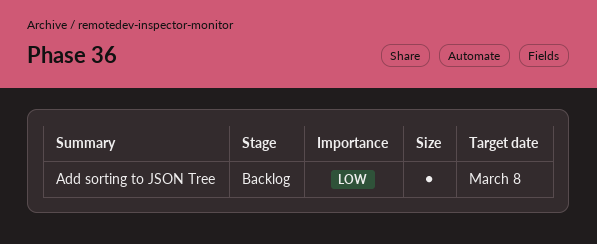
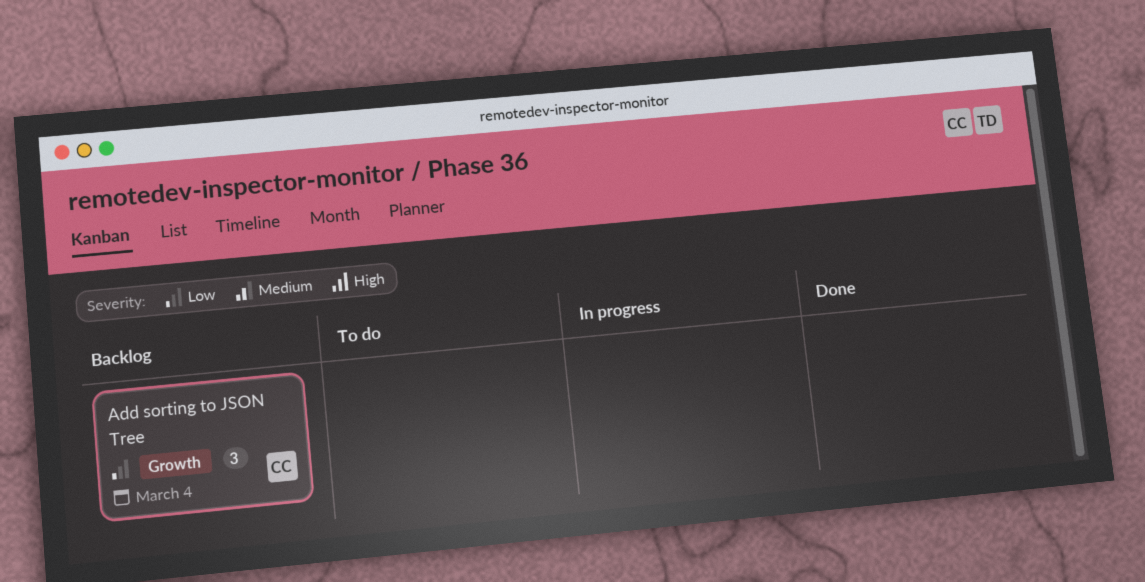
Add sorting to JSON Tree, estimate: 1 -> 3
Add sorting to JSON Tree, due: Mar 8 -> Mar 4

